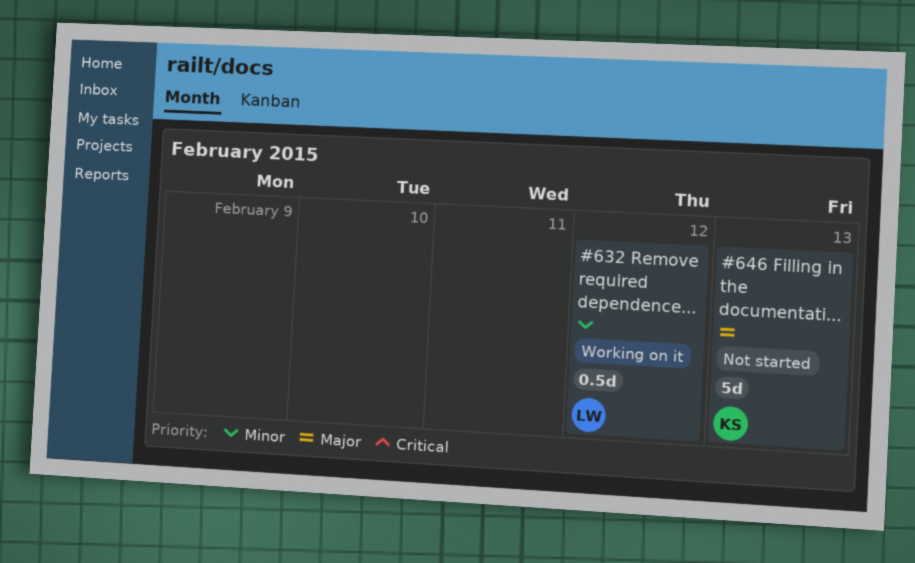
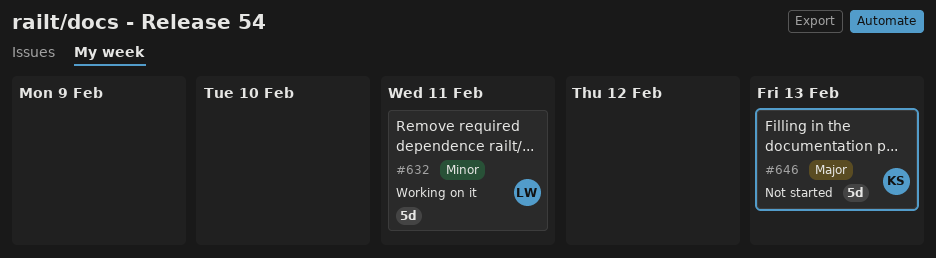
#632, estimate: 0.5d -> 5d
#632, due: Feb 12 -> Feb 11

